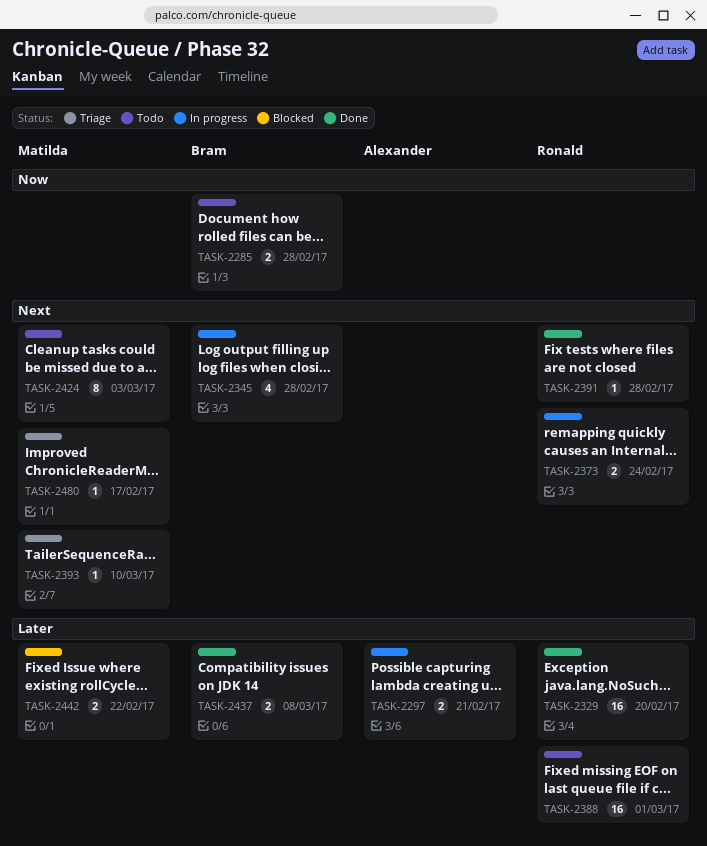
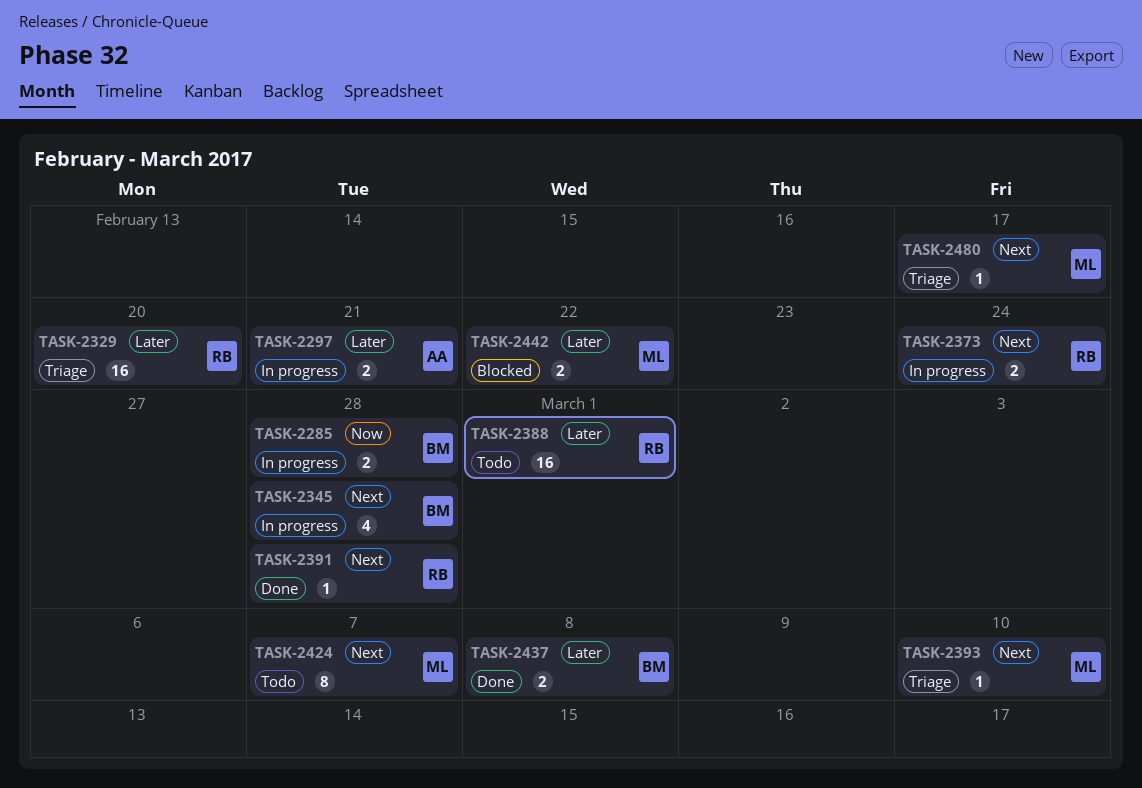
TASK-2285, status: Todo -> In progress
TASK-2329, status: Done -> Triage
TASK-2424, due: Mar 3 -> Mar 7

